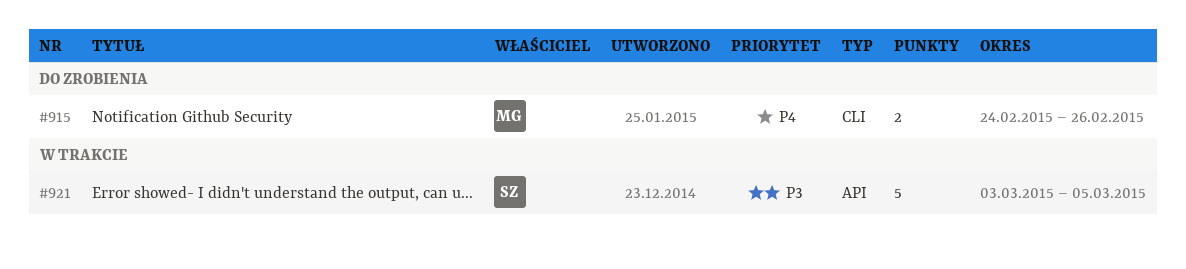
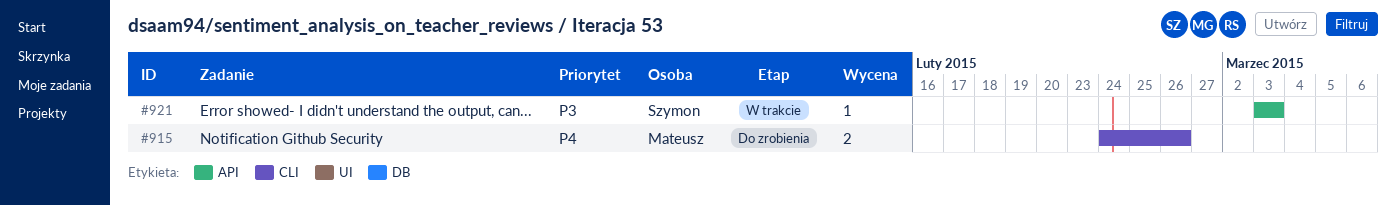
#921, estimate: 5 -> 1
#921, due: Mar 5 -> Mar 3

